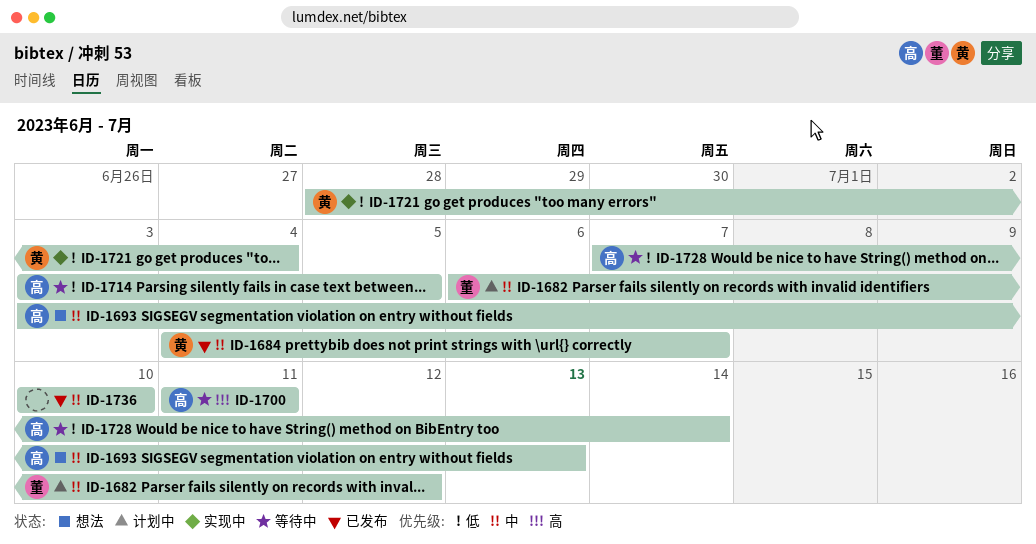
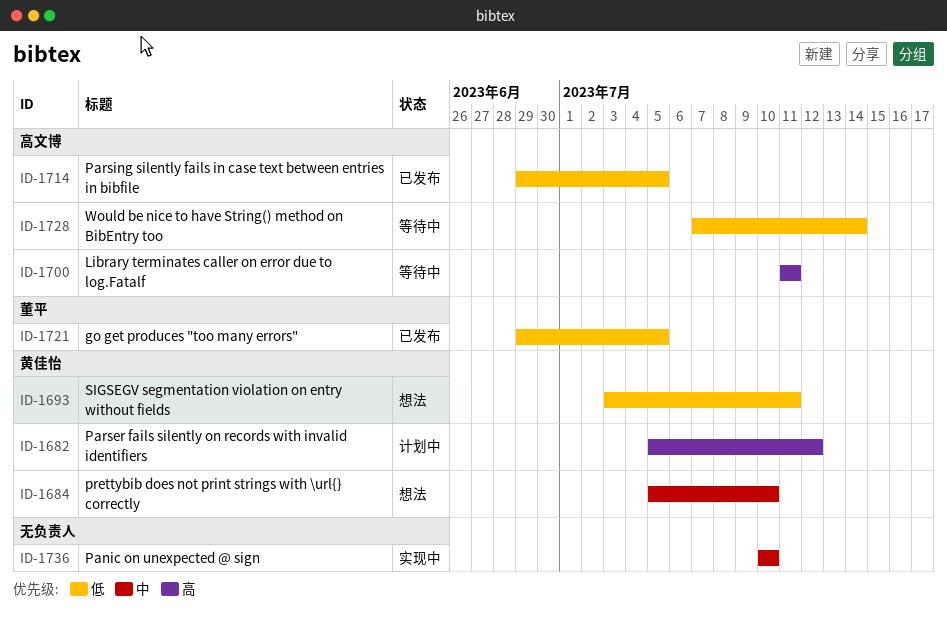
ID-1682, owner: 董平 -> 黄佳怡
ID-1682, priority: 中 -> 高
ID-1682, start: Jul 6 -> Jul 5
ID-1684, status: 已发布 -> 想法
ID-1684, start: Jul 4 -> Jul 5
ID-1684, due: Jul 7 -> Jul 10
ID-1693, owner: 高文博 -> 黄佳怡
ID-1693, priority: 中 -> 低
ID-1693, due: Jul 13 -> Jul 11
ID-1714, status: 等待中 -> 已发布
ID-1714, start: Jul 3 -> Jun 29
ID-1721, status: 实现中 -> 已发布
ID-1721, owner: 黄佳怡 -> 董平
ID-1721, start: Jun 28 -> Jun 29
ID-1721, due: Jul 4 -> Jul 5
ID-1736, status: 已发布 -> 实现中

